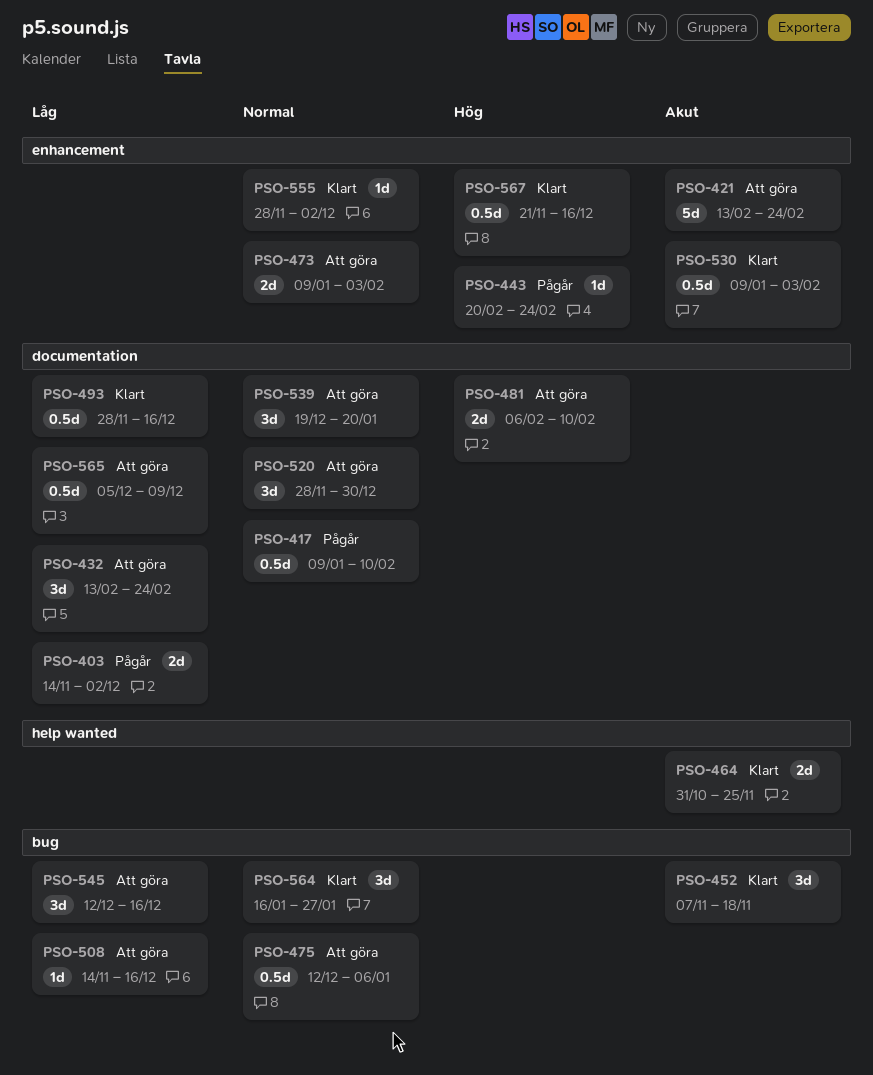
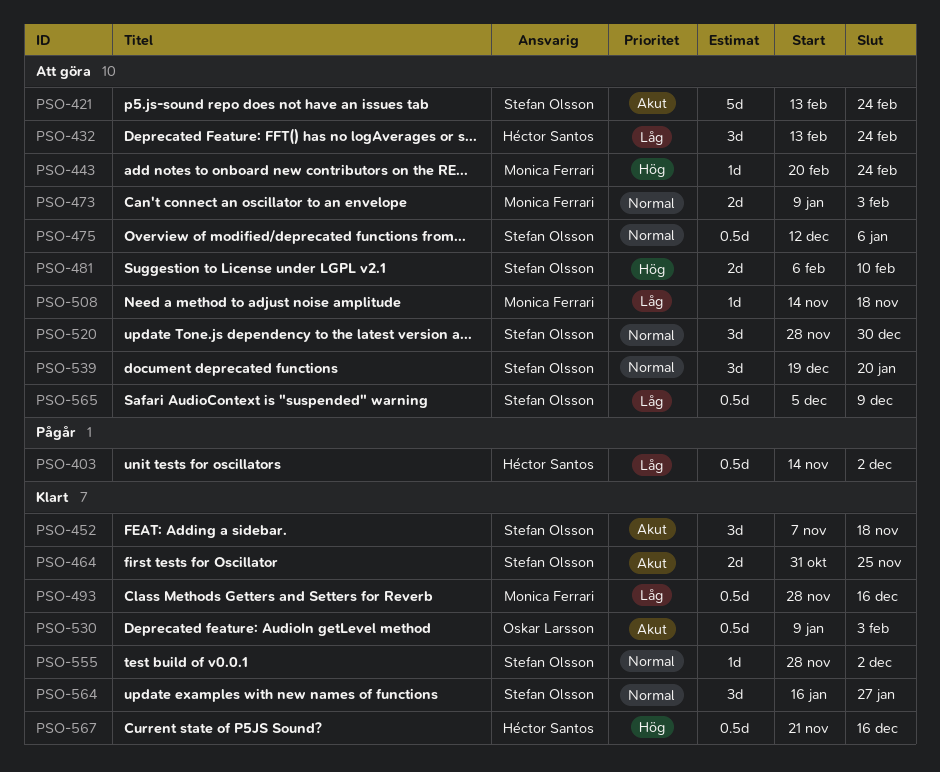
PSO-403, estimate: 2d -> 0.5d
PSO-417: present -> none
PSO-443, status: Pågår -> Att göra
PSO-508, due: Dec 16 -> Nov 18
PSO-545: present -> none

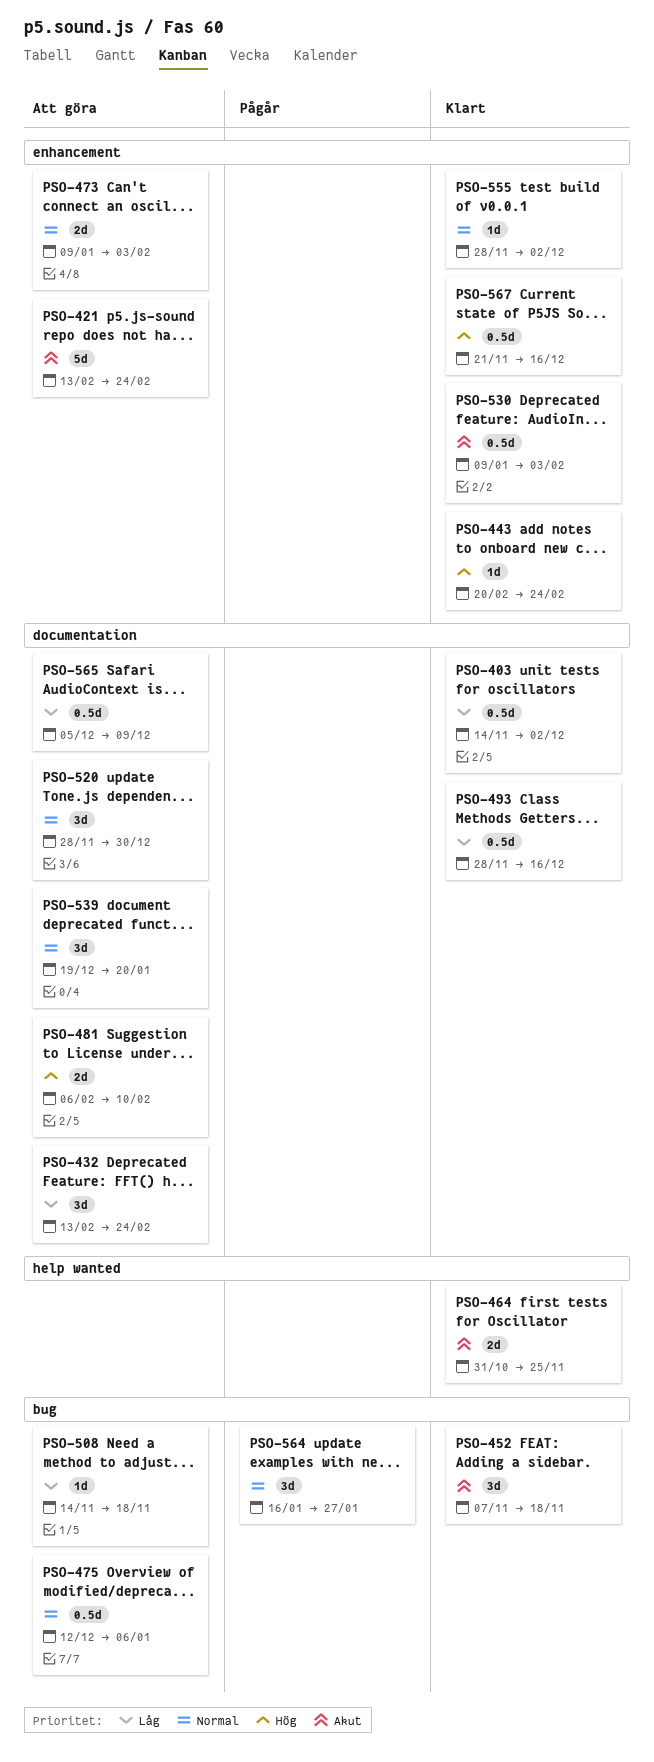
PSO-403, status: Pågår -> Klart
PSO-443, status: Att göra -> Klart
PSO-564, status: Klart -> Pågår

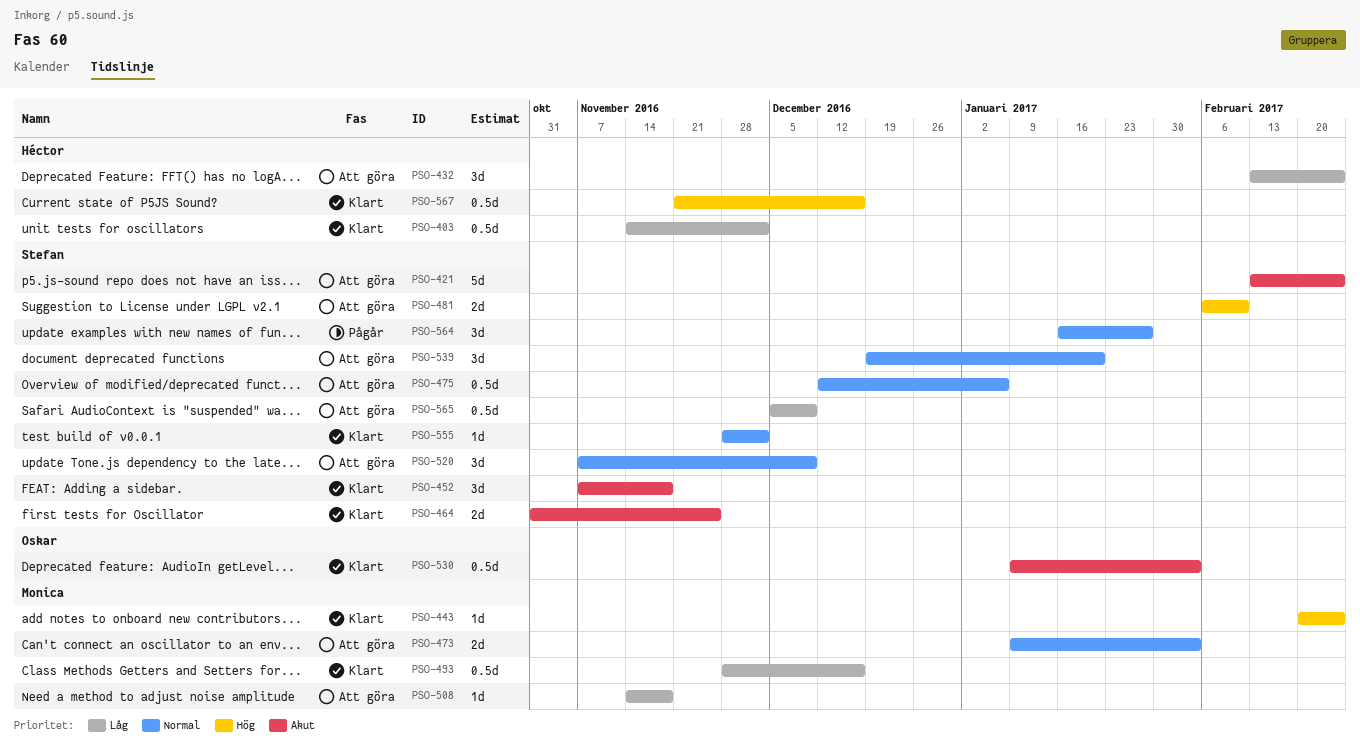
PSO-520, start: Nov 28 -> Nov 7
PSO-520, due: Dec 30 -> Dec 9

